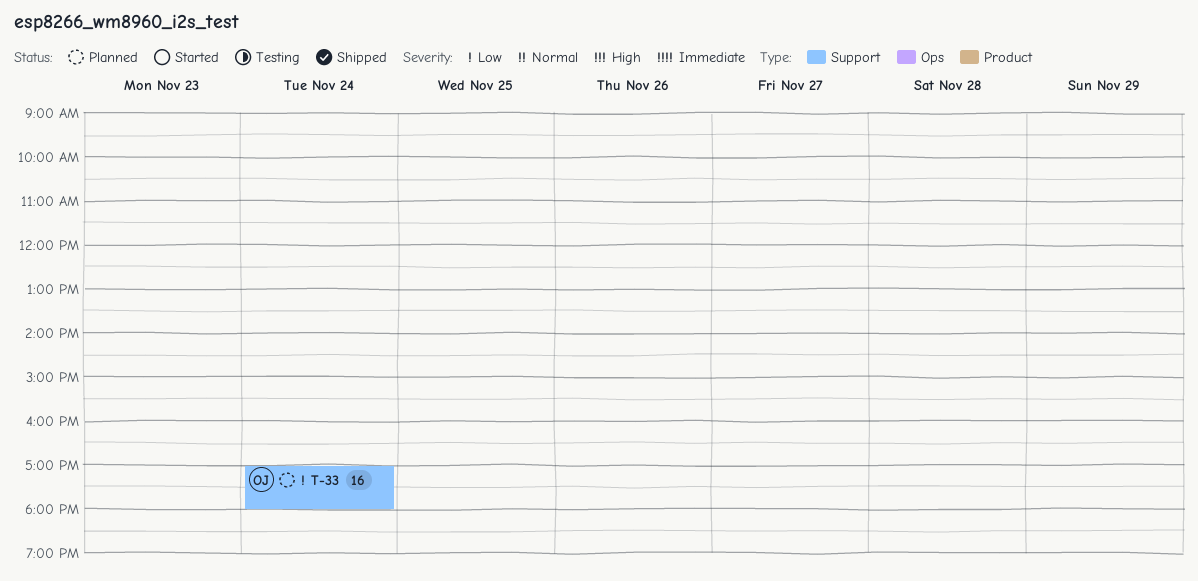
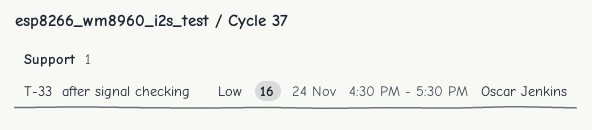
T-33, begins: 17:00 -> 16:30
T-33, ends: 18:00 -> 17:30

